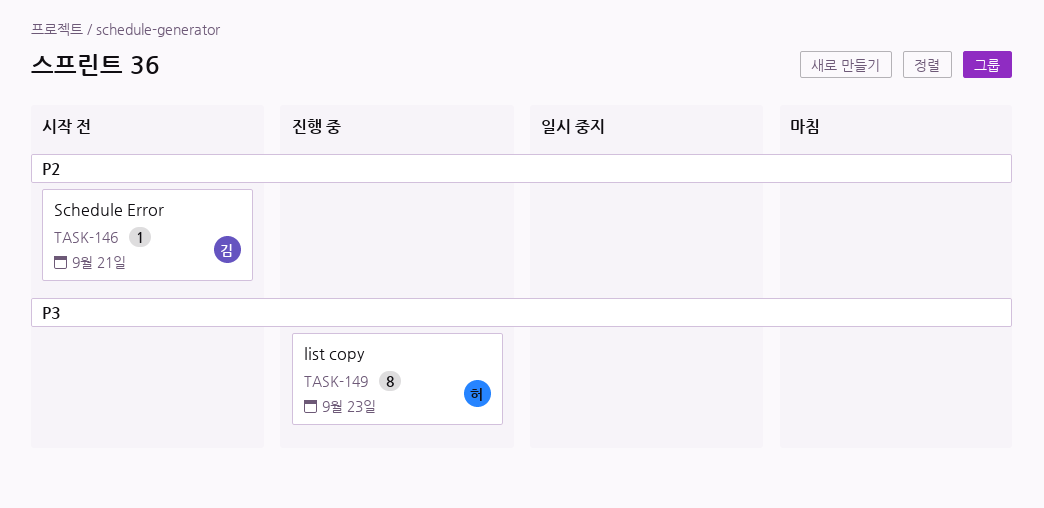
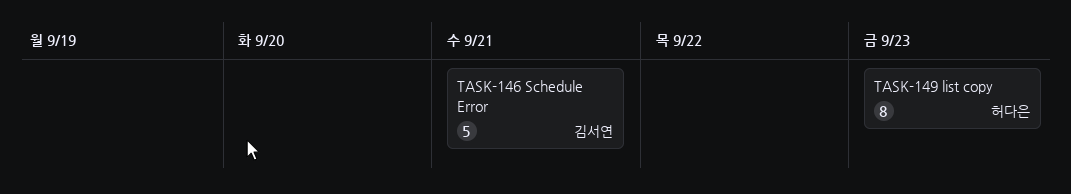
TASK-146, estimate: 1 -> 5

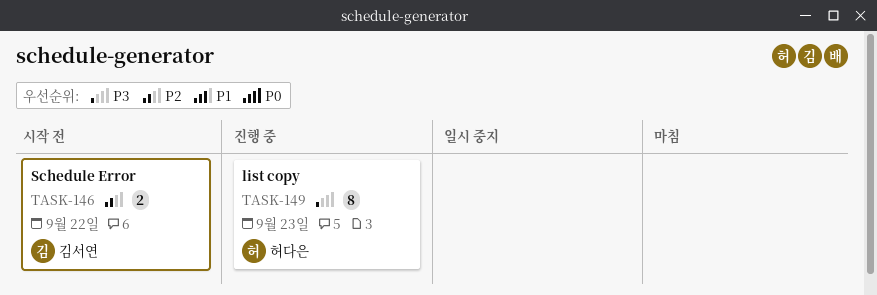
TASK-146, estimate: 5 -> 2
TASK-146, due: Sep 21 -> Sep 22

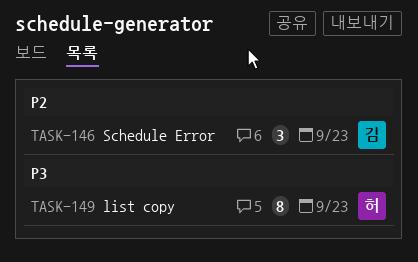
TASK-146, estimate: 2 -> 3
TASK-146, due: Sep 22 -> Sep 23

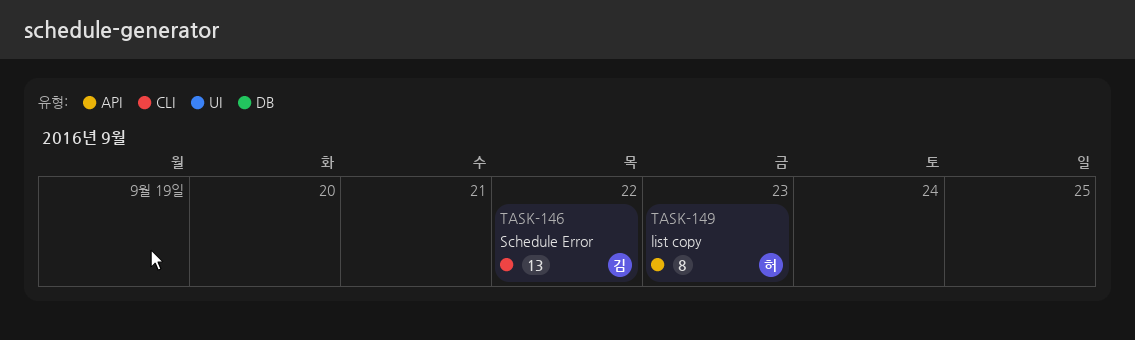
TASK-146, estimate: 3 -> 13
TASK-146, due: Sep 23 -> Sep 22

